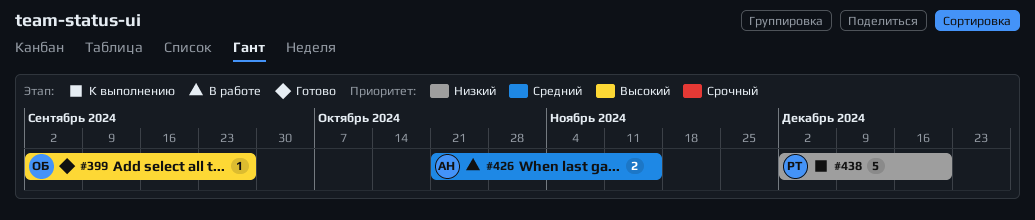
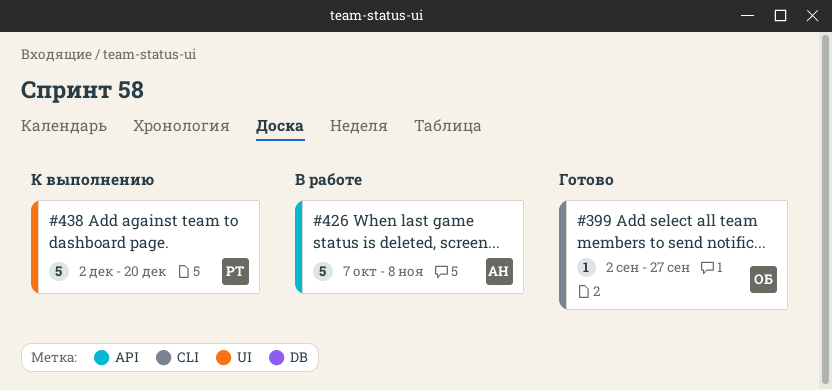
#426, estimate: 2 -> 5
#426, start: Oct 21 -> Oct 7
#426, due: Nov 15 -> Nov 8

